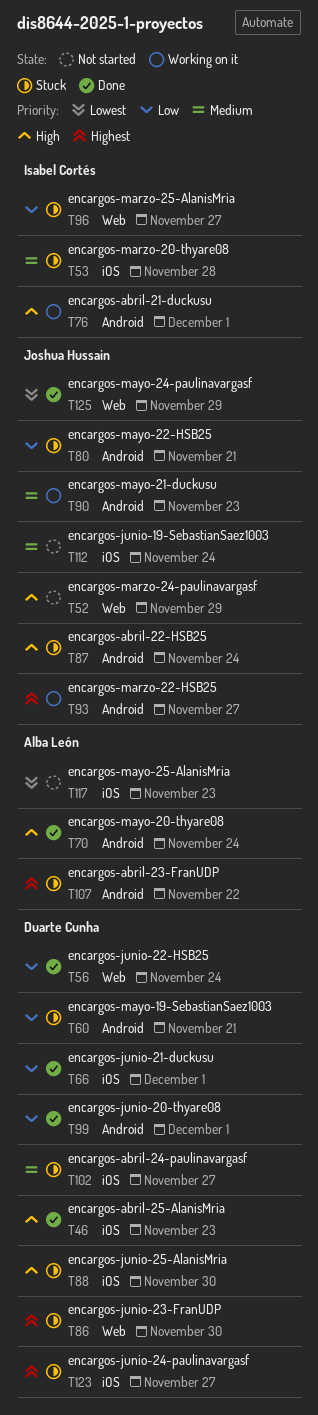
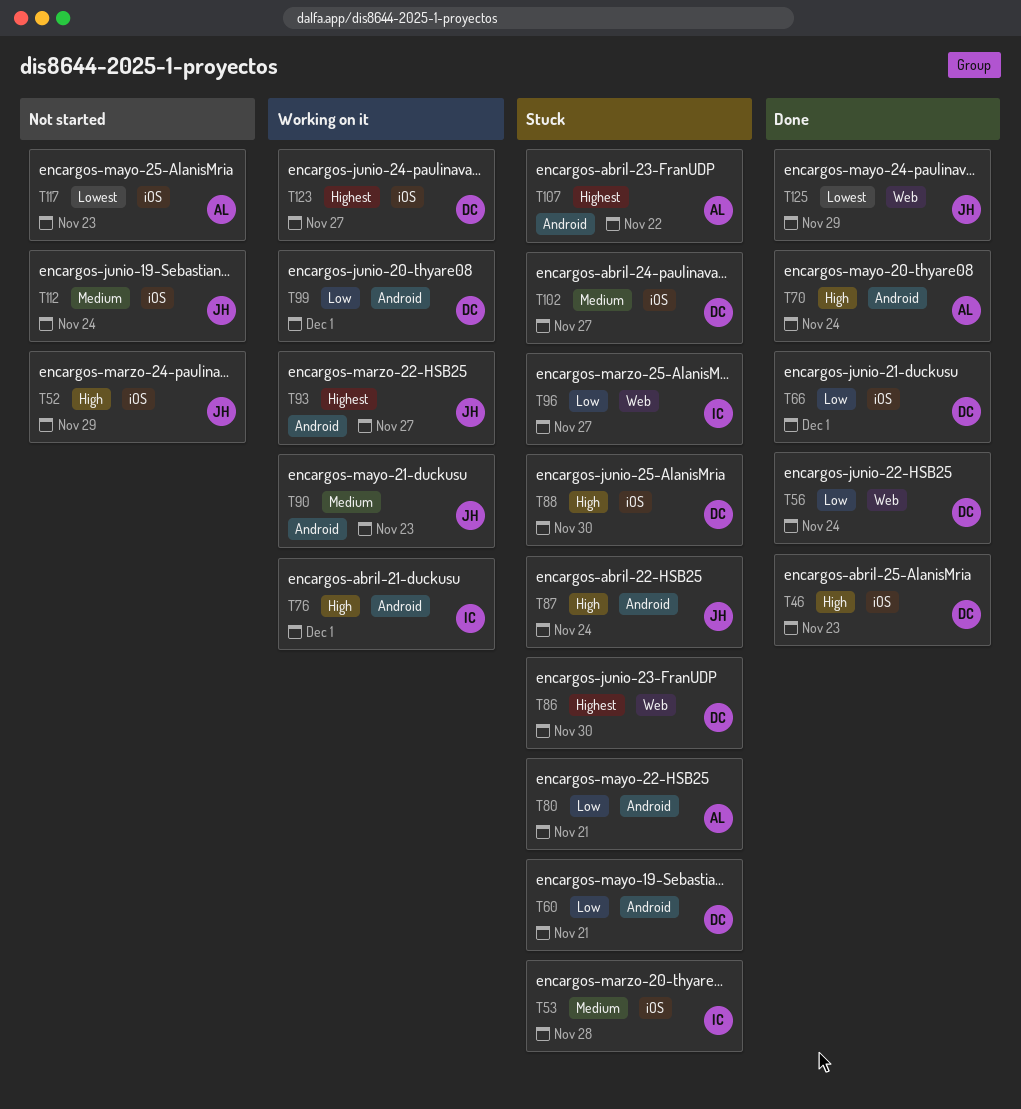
T52, label: Web -> iOS
T80, owner: Joshua Hussain -> Alba León
T99, status: Done -> Working on it
T123, status: Stuck -> Working on it

